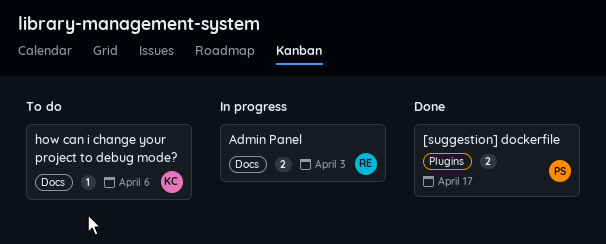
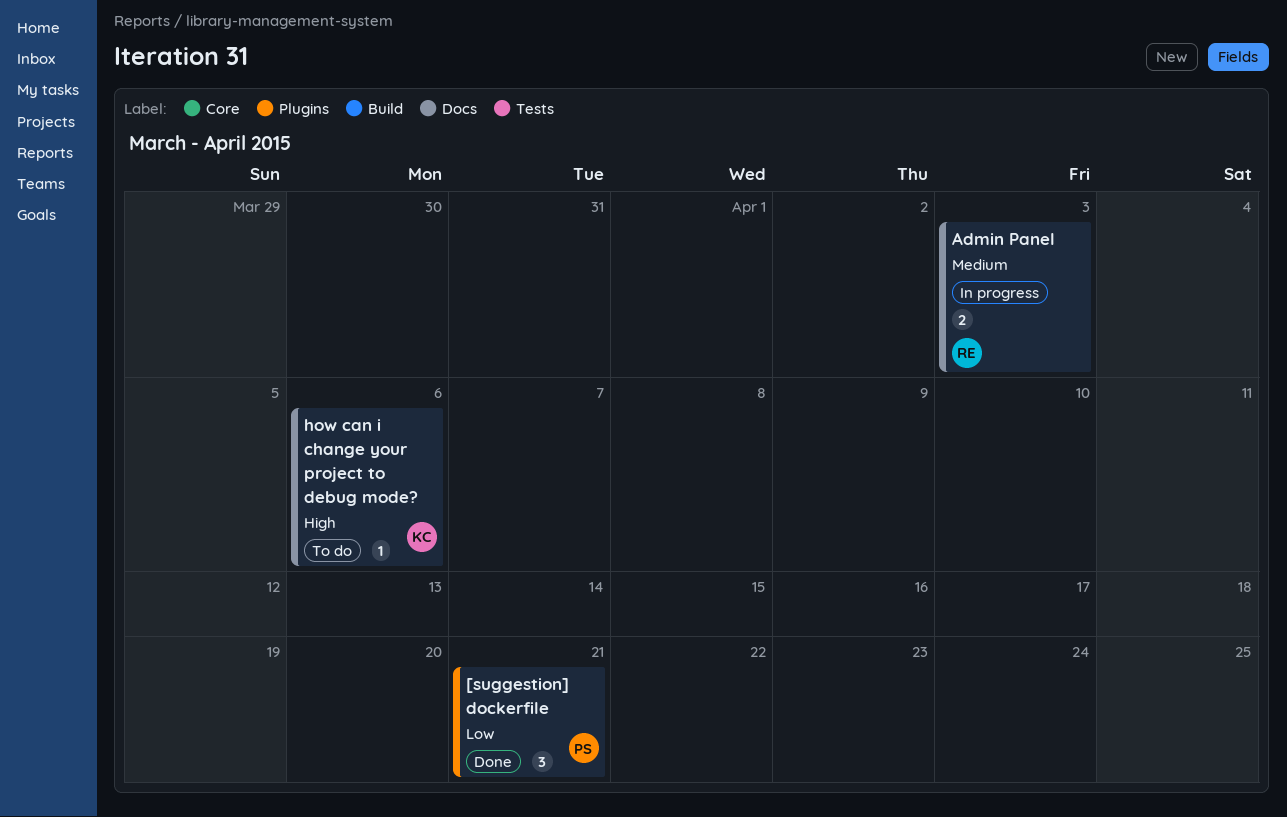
[suggestion] dockerfile, estimate: 2 -> 3
[suggestion] dockerfile, due: Apr 17 -> Apr 21

